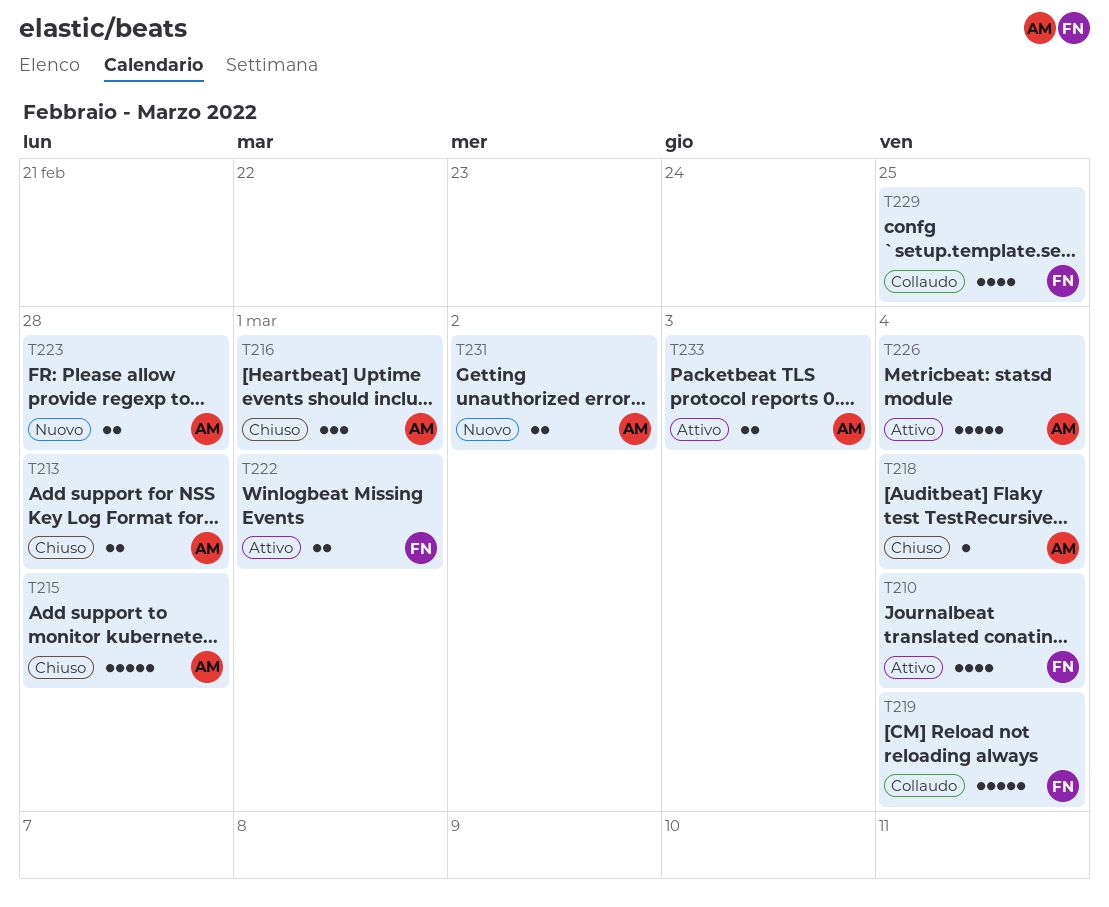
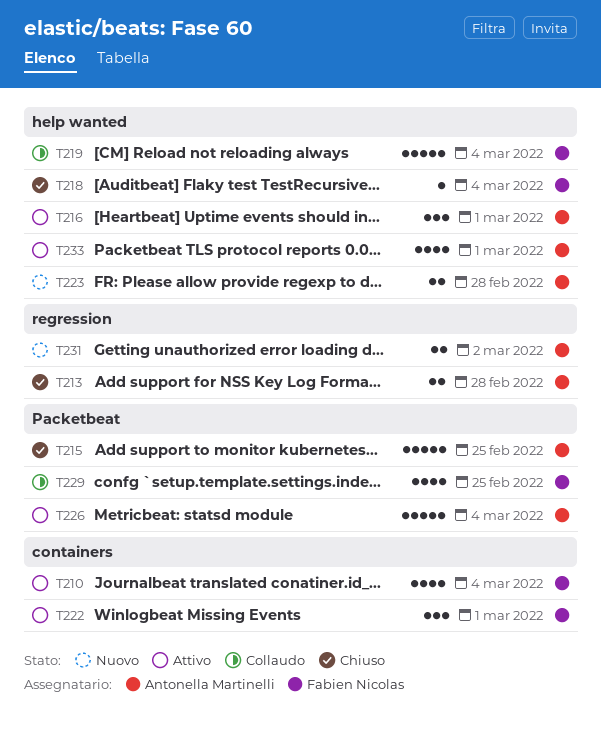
T215, due: Feb 28 -> Feb 25
T216, status: Chiuso -> Attivo
T218, owner: Antonella Martinelli -> Fabien Nicolas
T222, estimate: 2 -> 3
T233, estimate: 2 -> 4
T233, due: Mar 3 -> Mar 1

